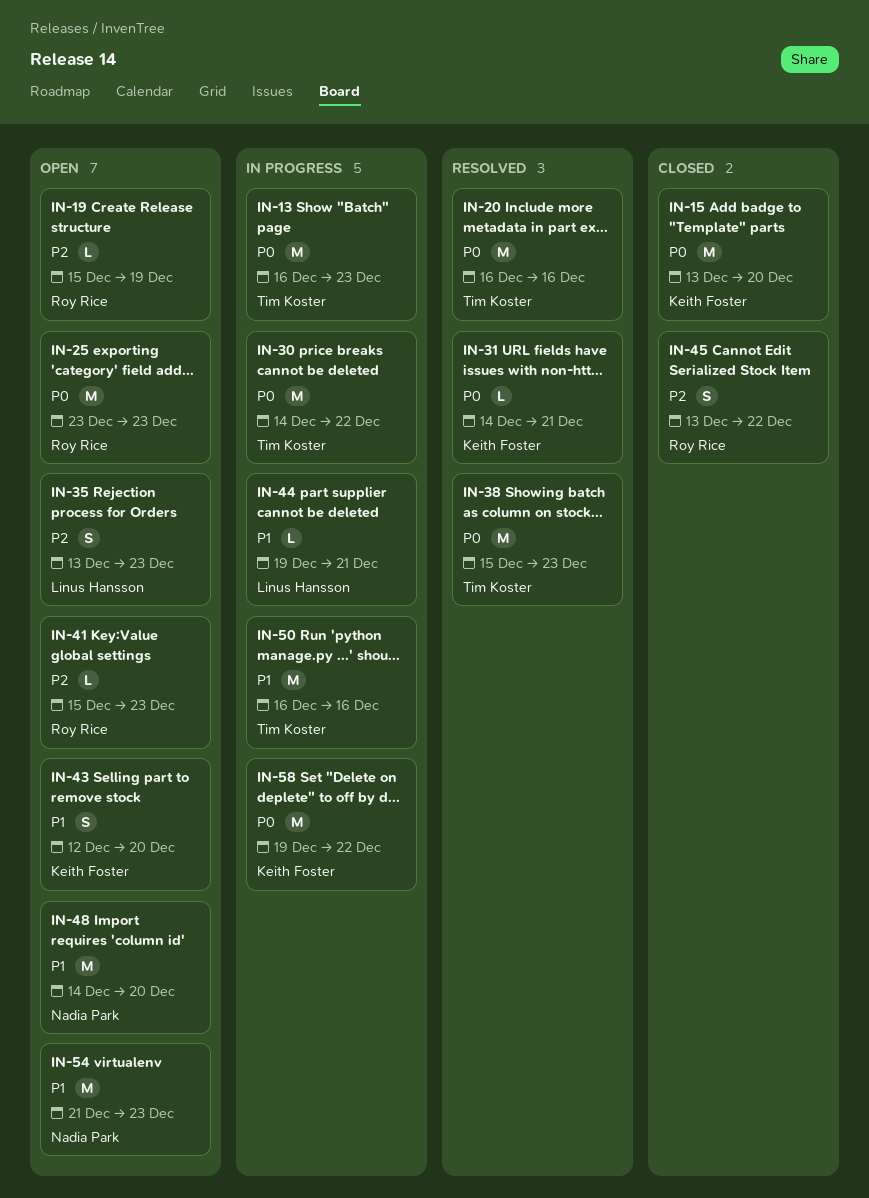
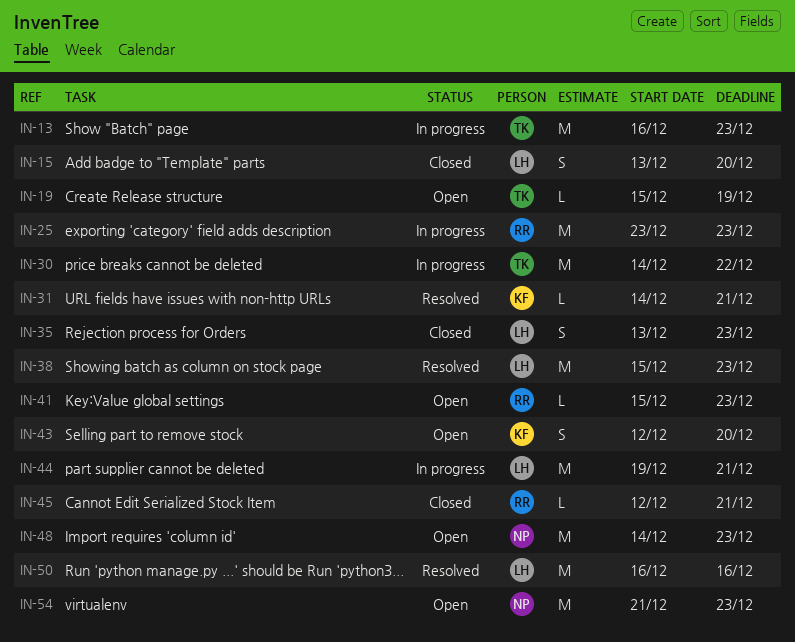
IN-15, owner: Keith Foster -> Linus Hansson
IN-15, estimate: M -> S
IN-19, owner: Roy Rice -> Tim Koster
IN-20: present -> none
IN-25, status: Open -> In progress
IN-35, status: Open -> Closed
IN-38, owner: Tim Koster -> Linus Hansson
IN-44, estimate: L -> M
IN-45, estimate: S -> L
IN-45, start: Dec 13 -> Dec 12
IN-45, due: Dec 22 -> Dec 21
IN-48, due: Dec 20 -> Dec 23
IN-50, status: In progress -> Resolved
IN-50, owner: Tim Koster -> Linus Hansson
IN-58: present -> none

